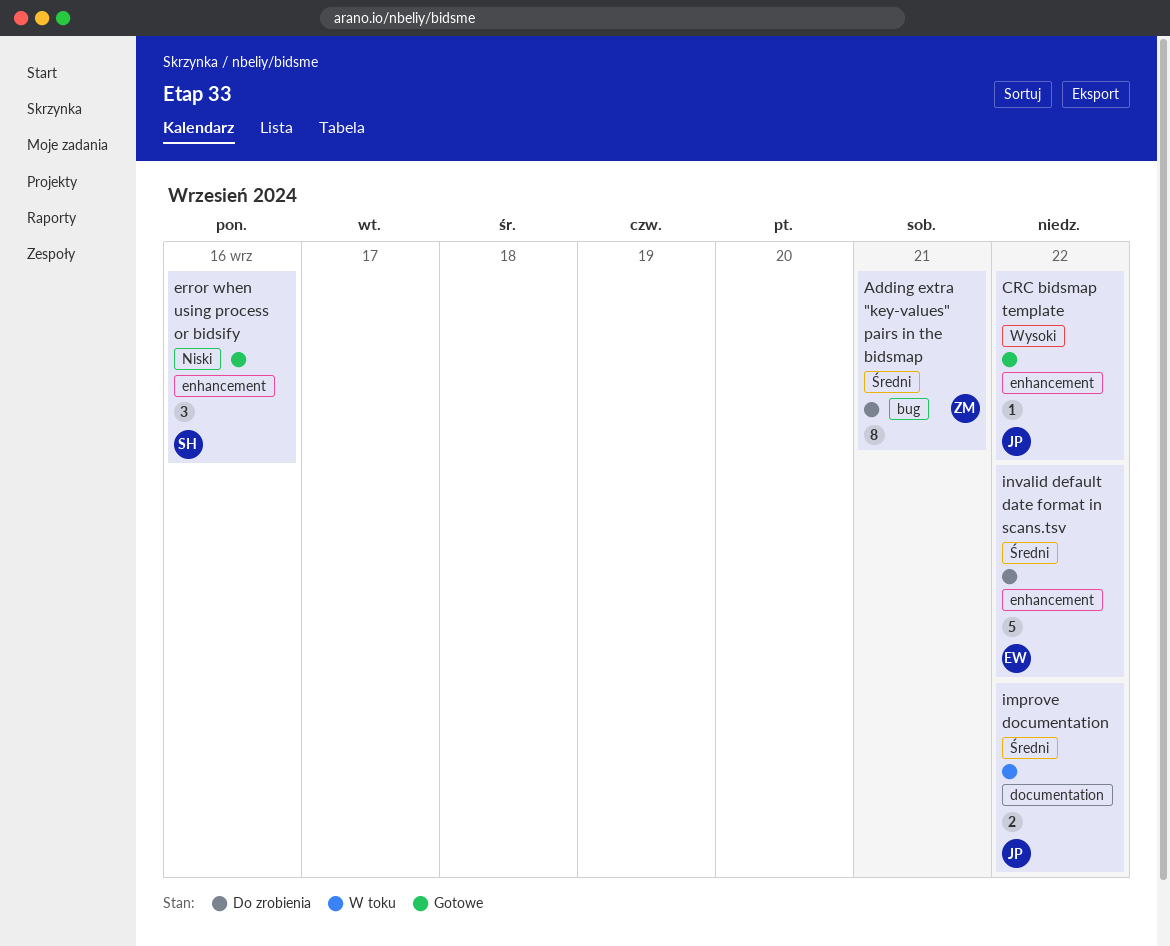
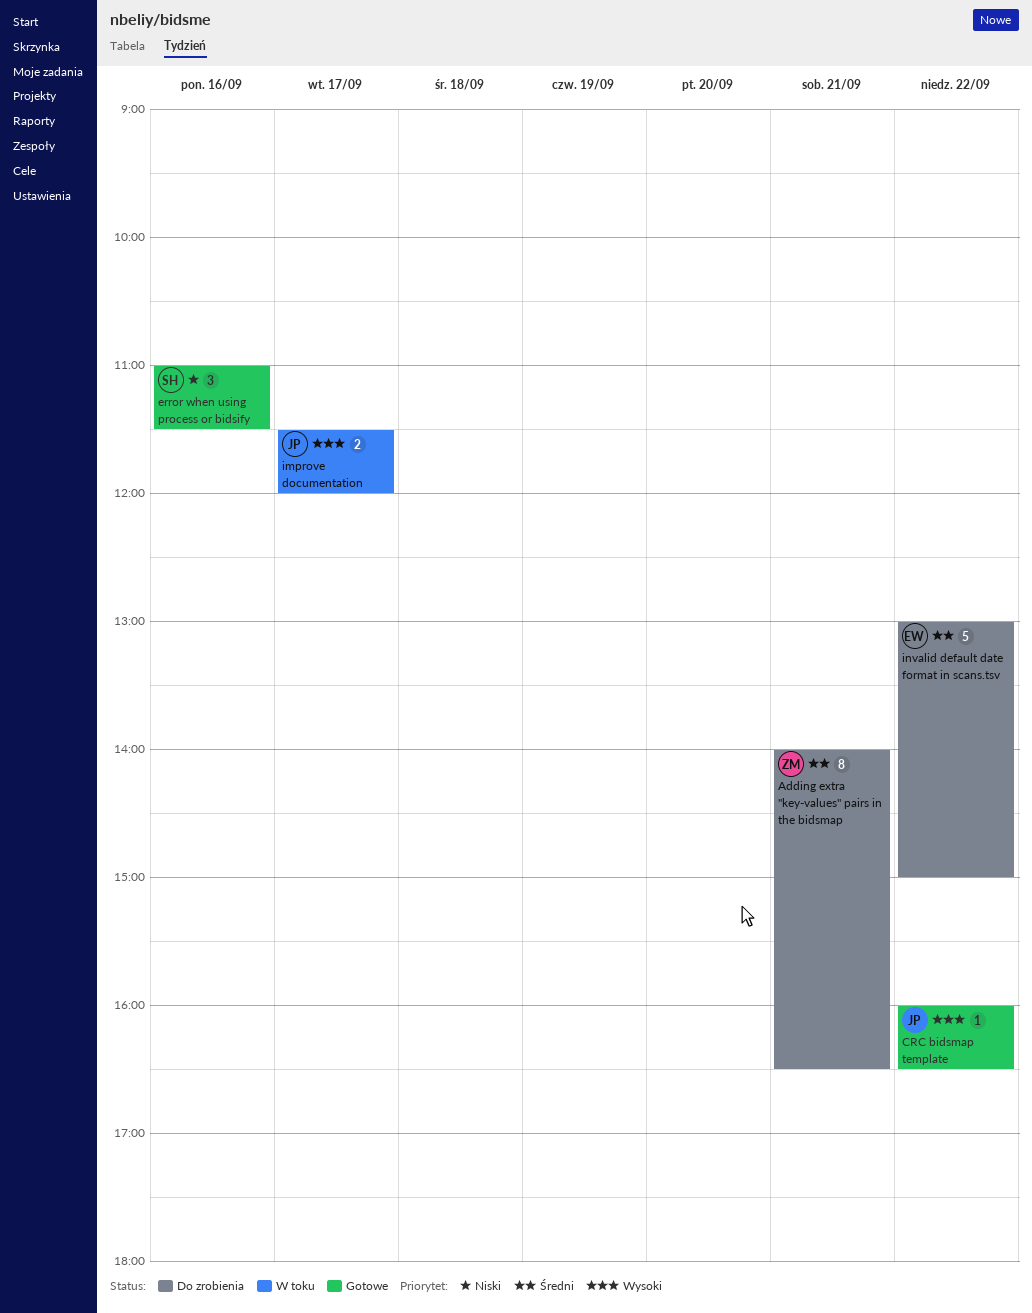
improve documentation, priority: Średni -> Wysoki
improve documentation, day: Sep 22 -> Sep 17

